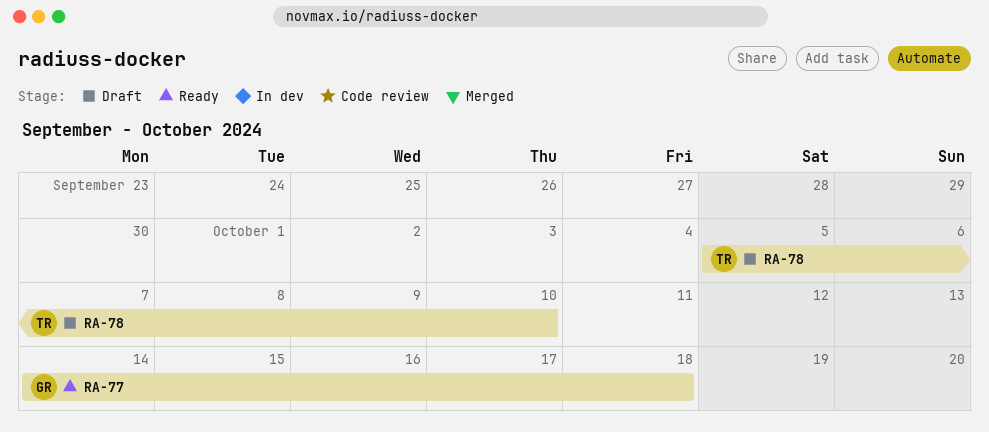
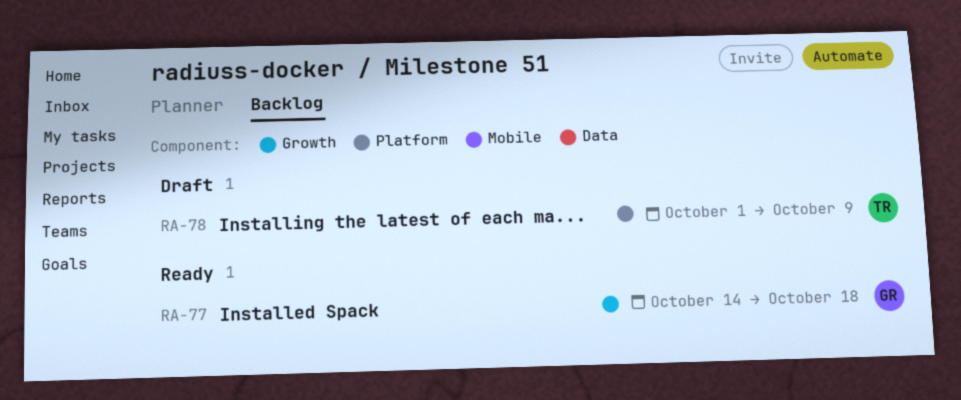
RA-78, start: Oct 5 -> Oct 1
RA-78, due: Oct 10 -> Oct 9

